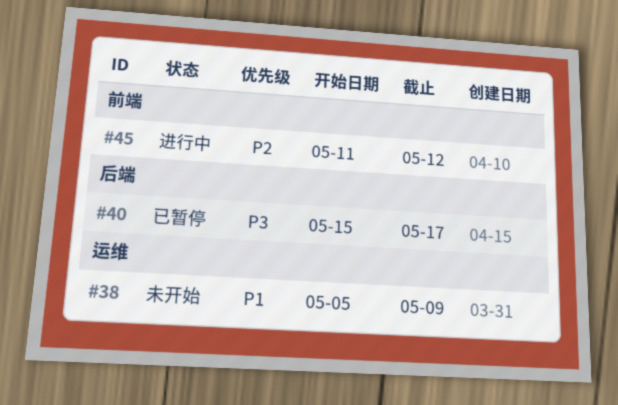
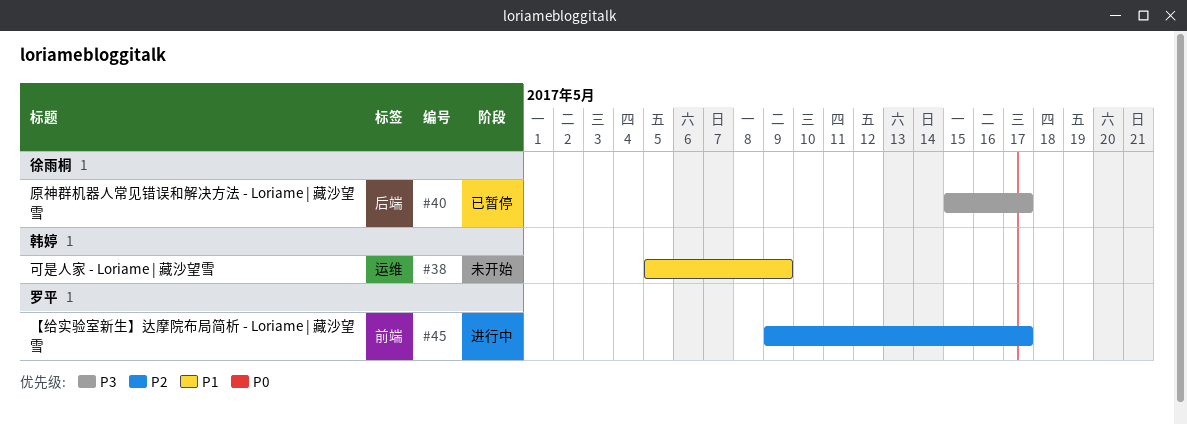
#45, start: May 11 -> May 9
#45, due: May 12 -> May 17

